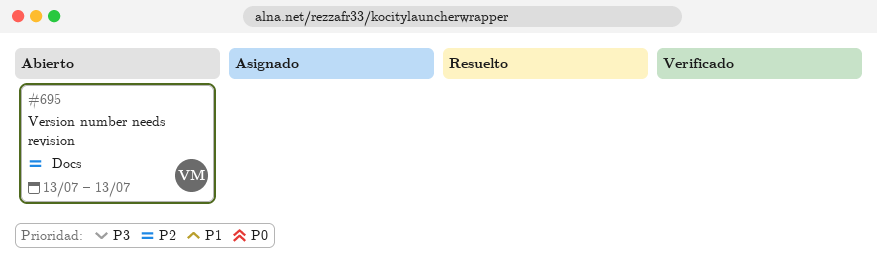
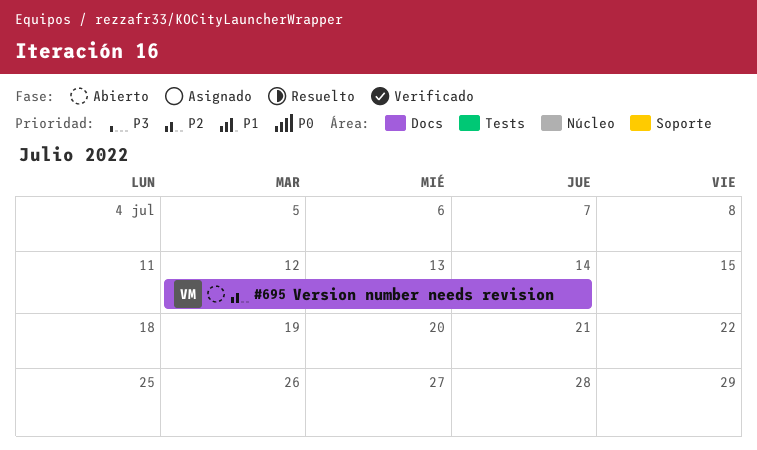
#695, start: Jul 13 -> Jul 12
#695, due: Jul 13 -> Jul 14

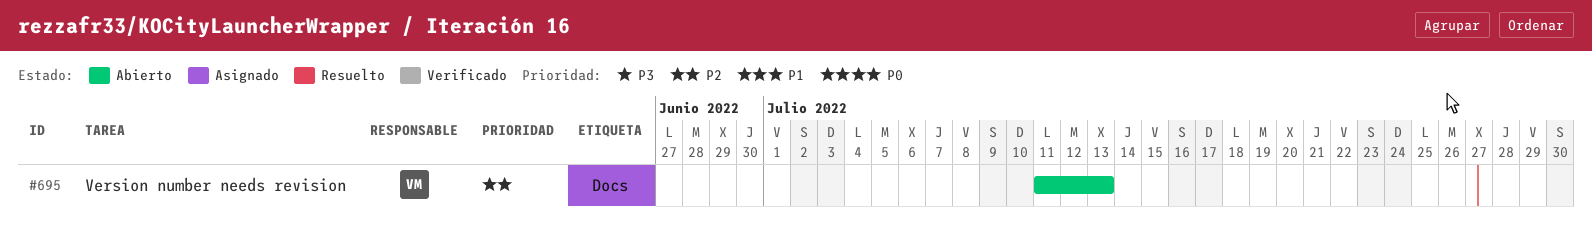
#695, start: Jul 12 -> Jul 11
#695, due: Jul 14 -> Jul 13

